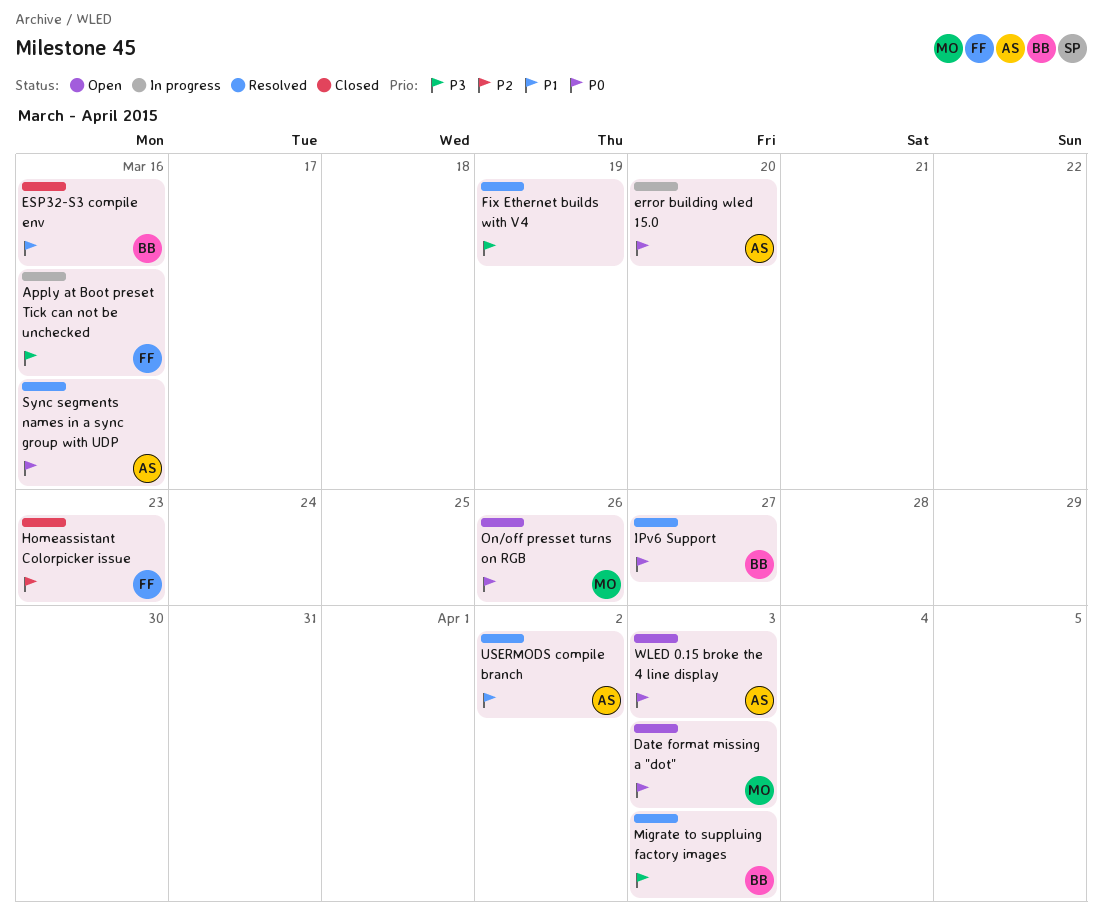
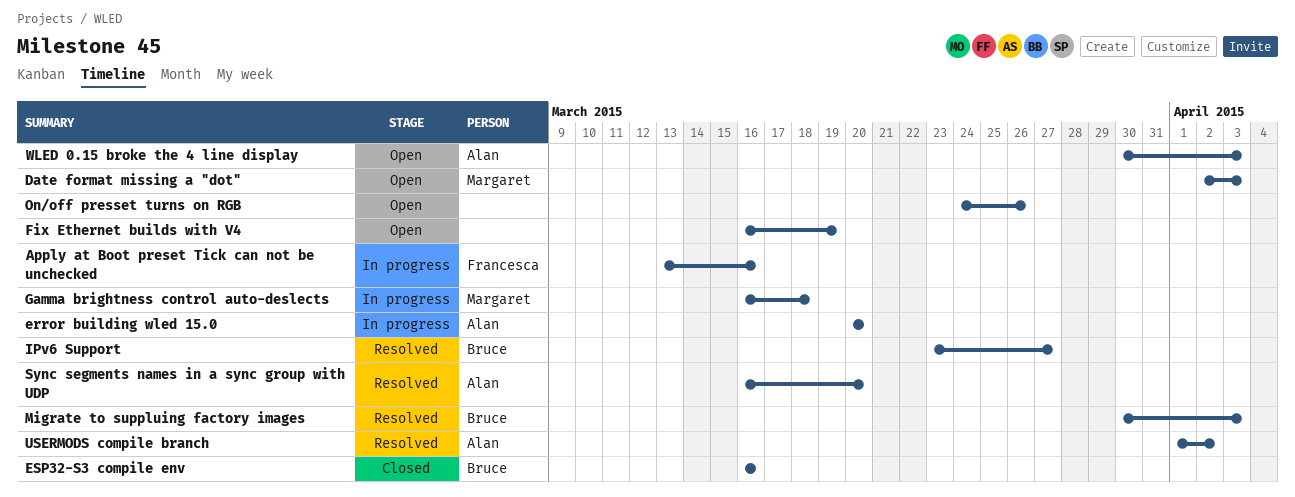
Fix Ethernet builds with V4, status: Resolved -> Open
Gamma brightness control auto-deslects: none -> present
Homeassistant Colorpicker issue: present -> none
On/off presset turns on RGB, owner: Margaret -> none
Sync segments names in a sync group with UDP, due: Mar 16 -> Mar 20

